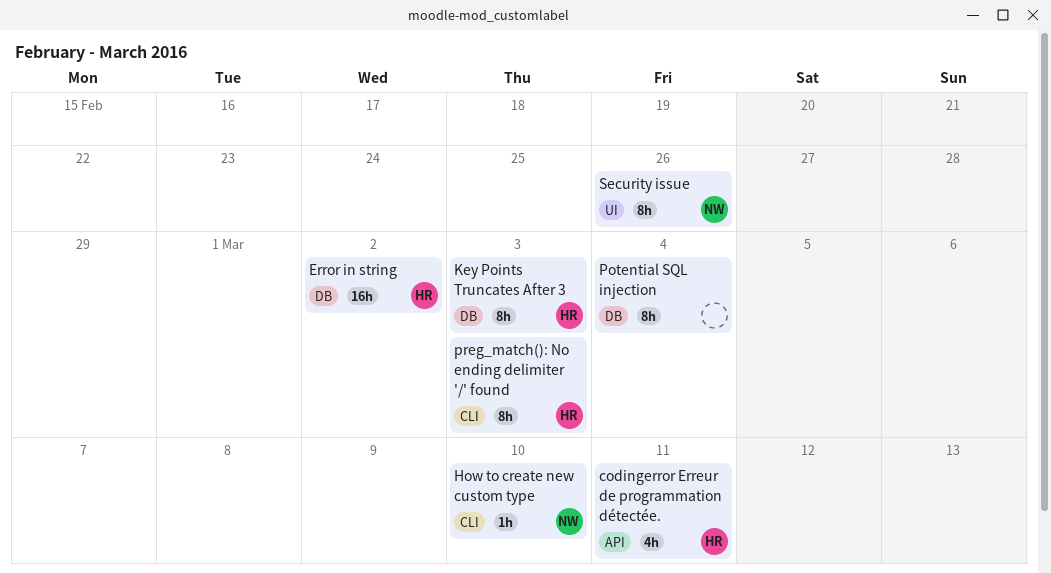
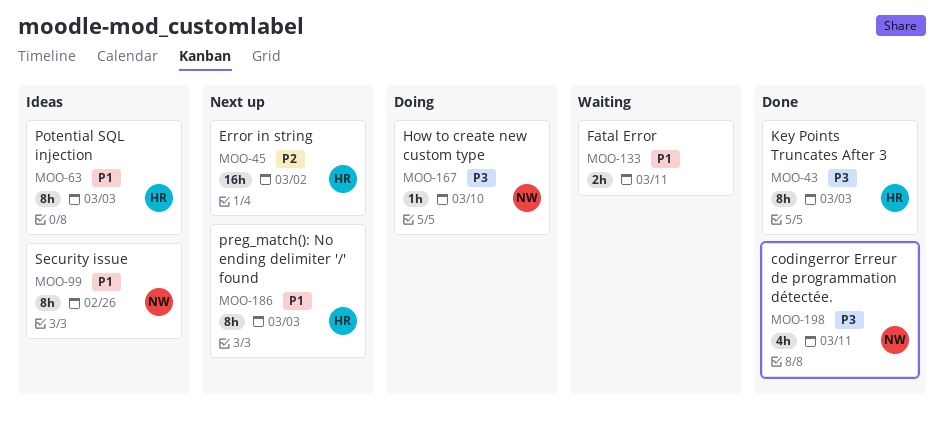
codingerror Erreur de programmation détectée., owner: HR -> NW
Fatal Error: none -> present
Potential SQL injection, owner: none -> HR
Potential SQL injection, due: Mar 4 -> Mar 3

